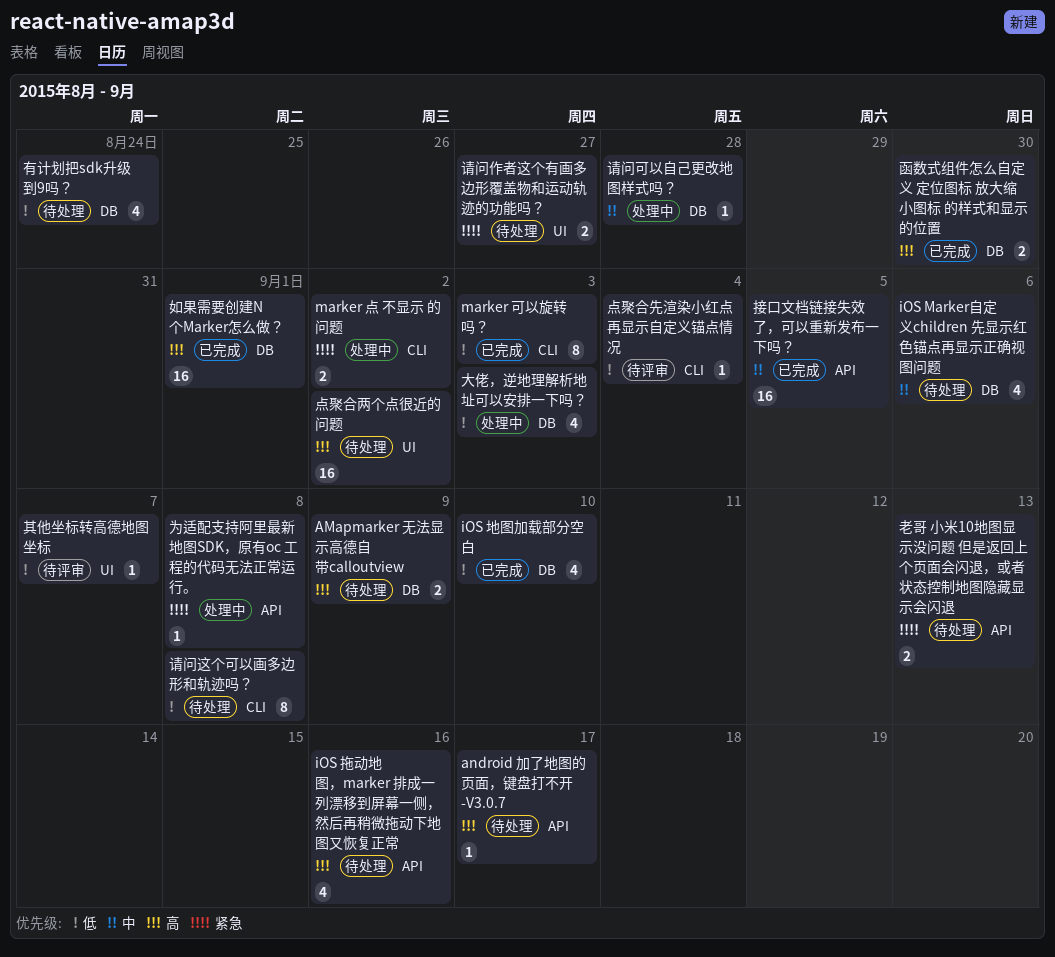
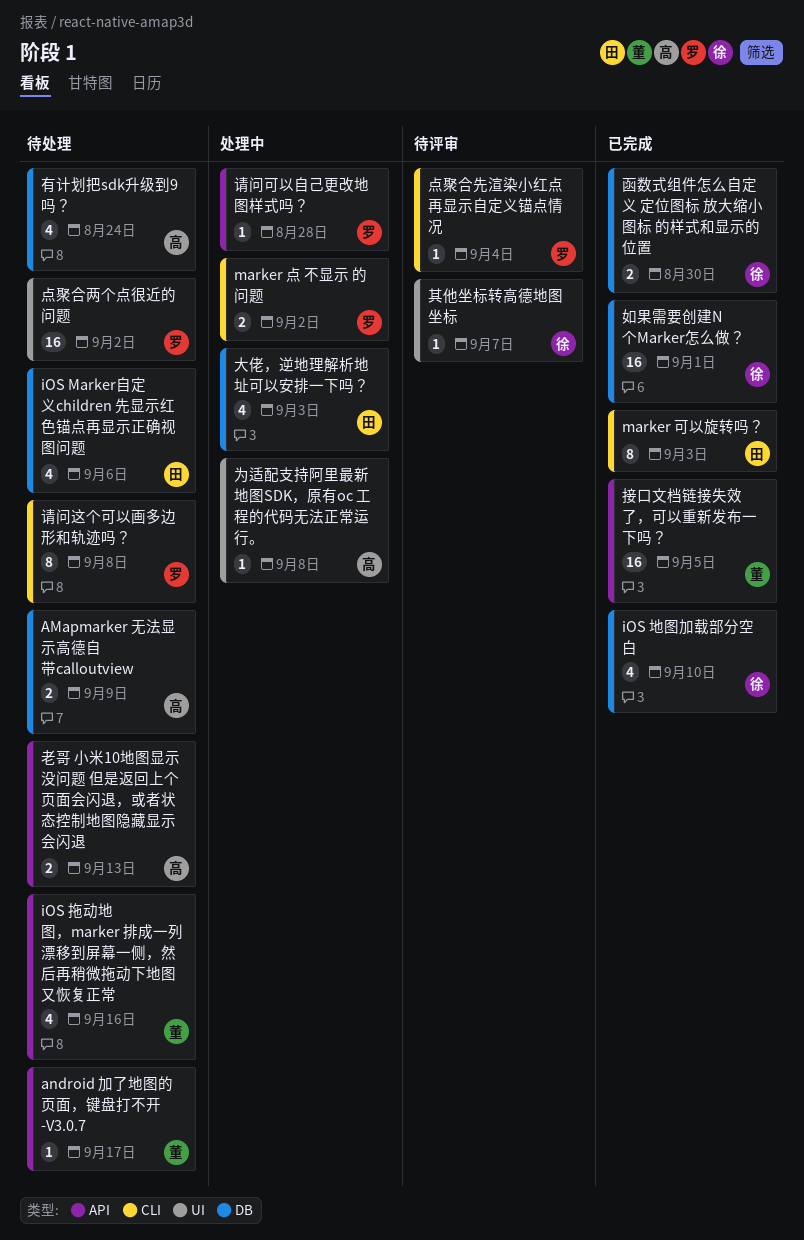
为适配支持阿里最新地图SDK，原有oc 工程的代码无法正常运行。, label: API -> UI
请问作者这个有画多边形覆盖物和运动轨迹的功能吗？: present -> none
请问可以自己更改地图样式吗？, label: DB -> API

